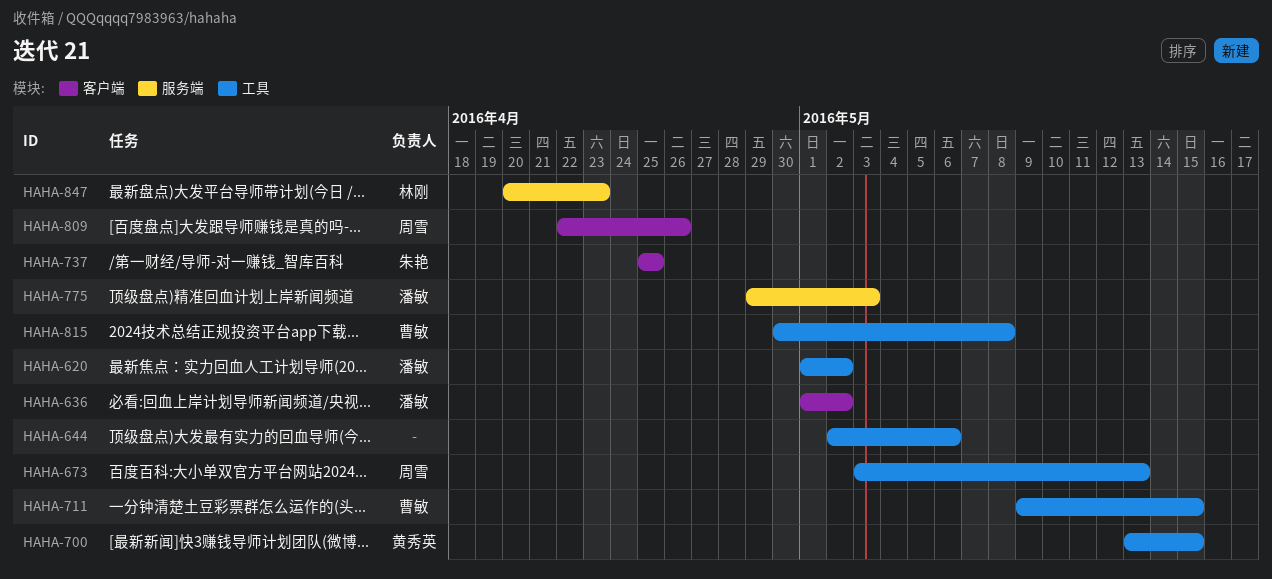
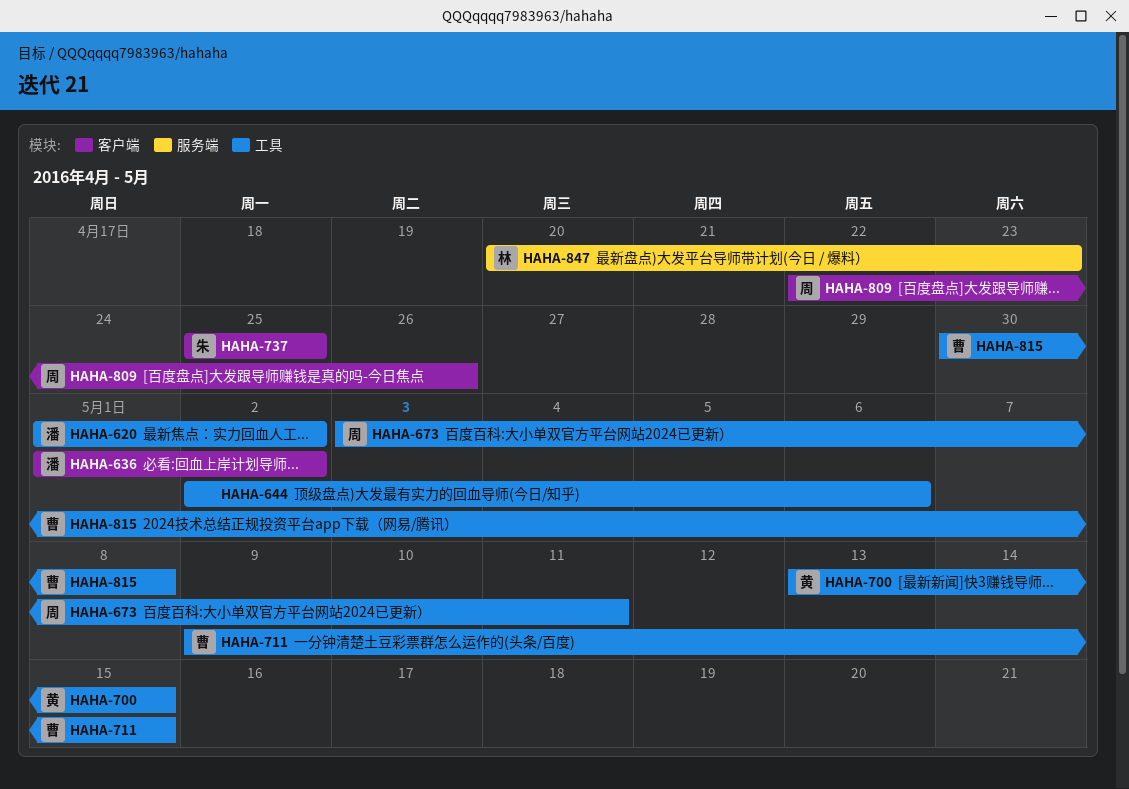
HAHA-673, due: May 13 -> May 11
HAHA-775: present -> none

